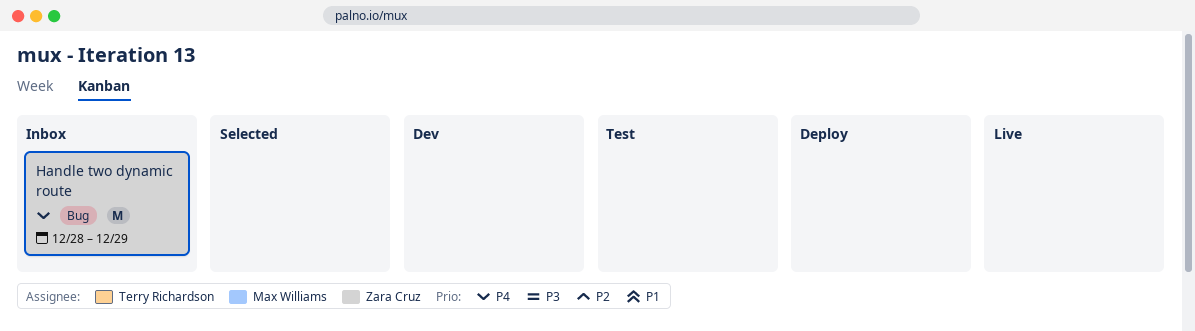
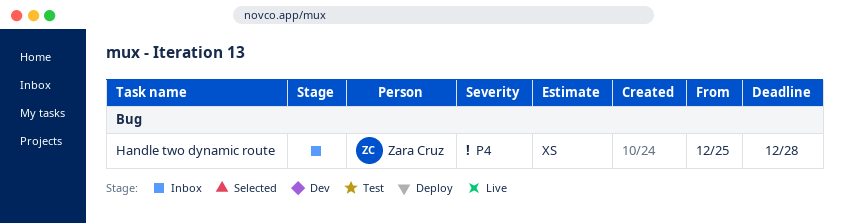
Handle two dynamic route, estimate: M -> XS
Handle two dynamic route, start: Dec 28 -> Dec 25
Handle two dynamic route, due: Dec 29 -> Dec 28

